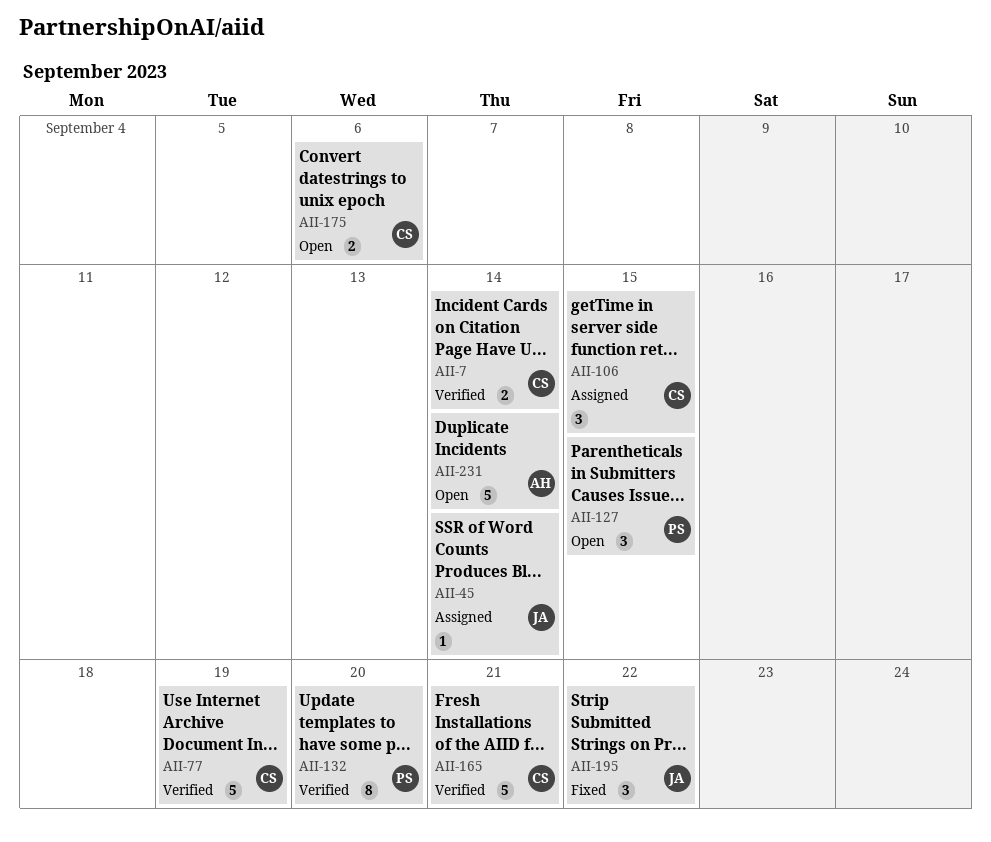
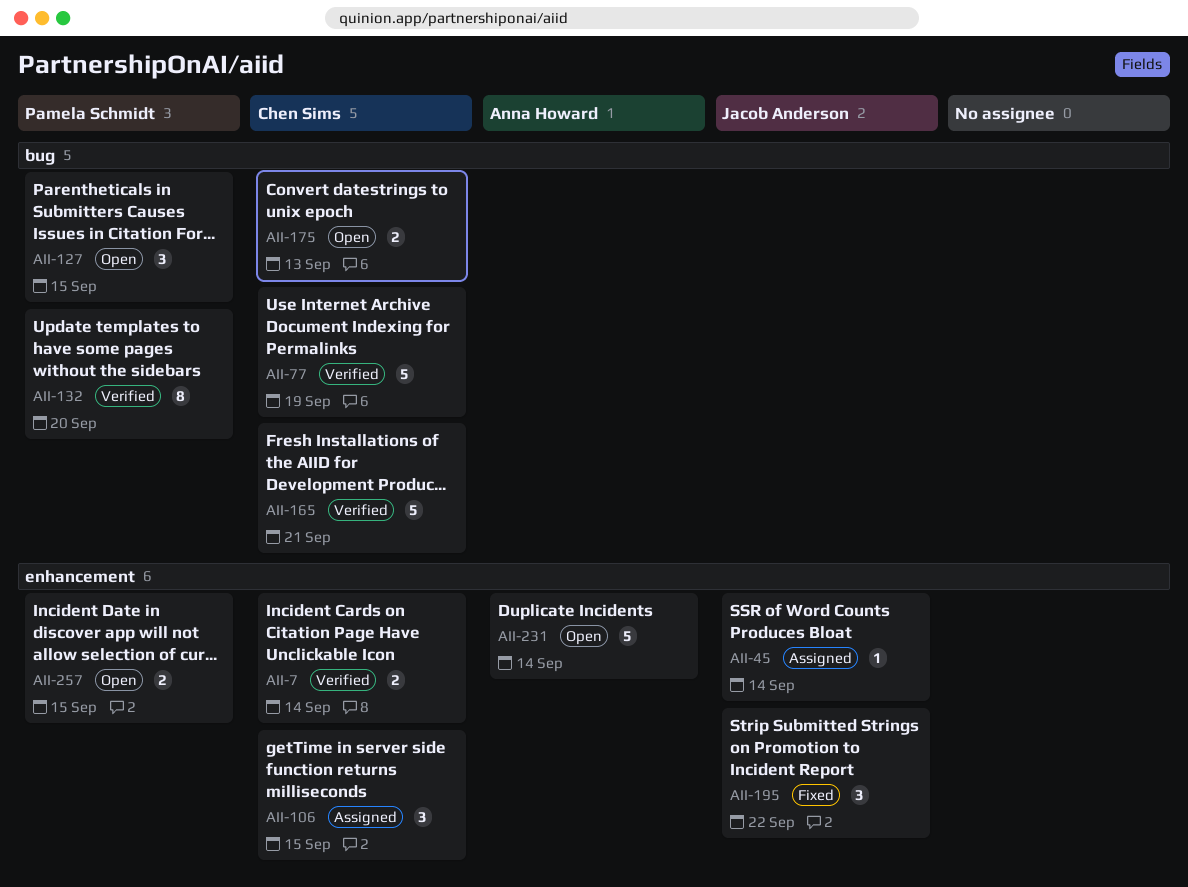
AII-175, due: Sep 6 -> Sep 13
AII-257: none -> present

